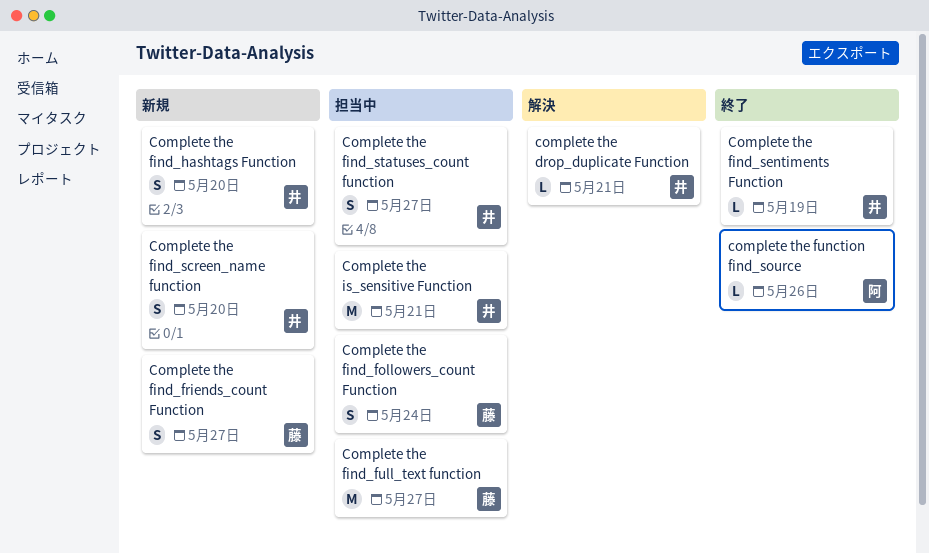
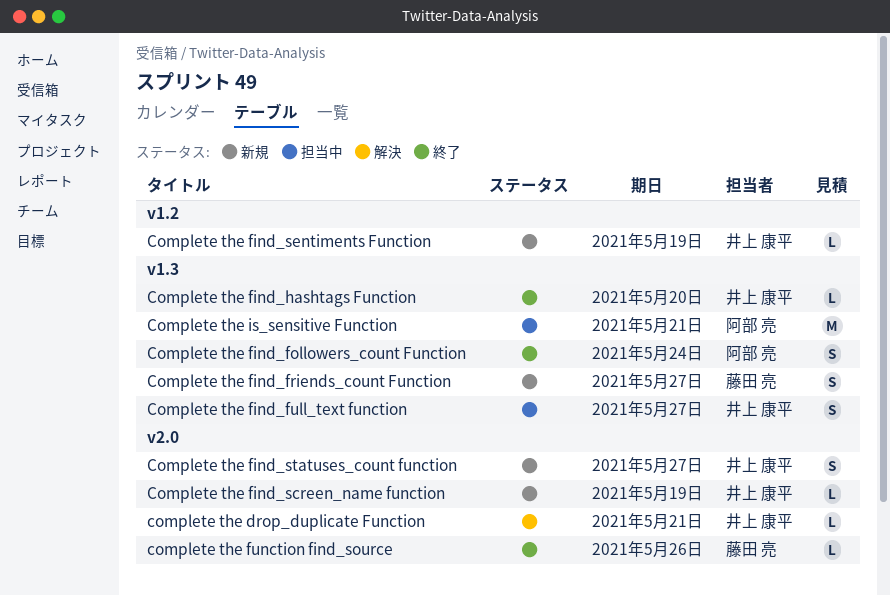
Complete the find_followers_count Function, status: 担当中 -> 終了
Complete the find_followers_count Function, owner: 藤田 亮 -> 阿部 亮
Complete the find_full_text function, owner: 藤田 亮 -> 井上 康平
Complete the find_full_text function, estimate: M -> S
Complete the find_hashtags Function, status: 新規 -> 終了
Complete the find_hashtags Function, estimate: S -> L
Complete the find_screen_name function, estimate: S -> L
Complete the find_screen_name function, due: May 20 -> May 19
Complete the find_sentiments Function, status: 終了 -> 新規
Complete the find_statuses_count function, status: 担当中 -> 新規
complete the function find_source, owner: 阿部 亮 -> 藤田 亮
Complete the is_sensitive Function, owner: 井上 康平 -> 阿部 亮

